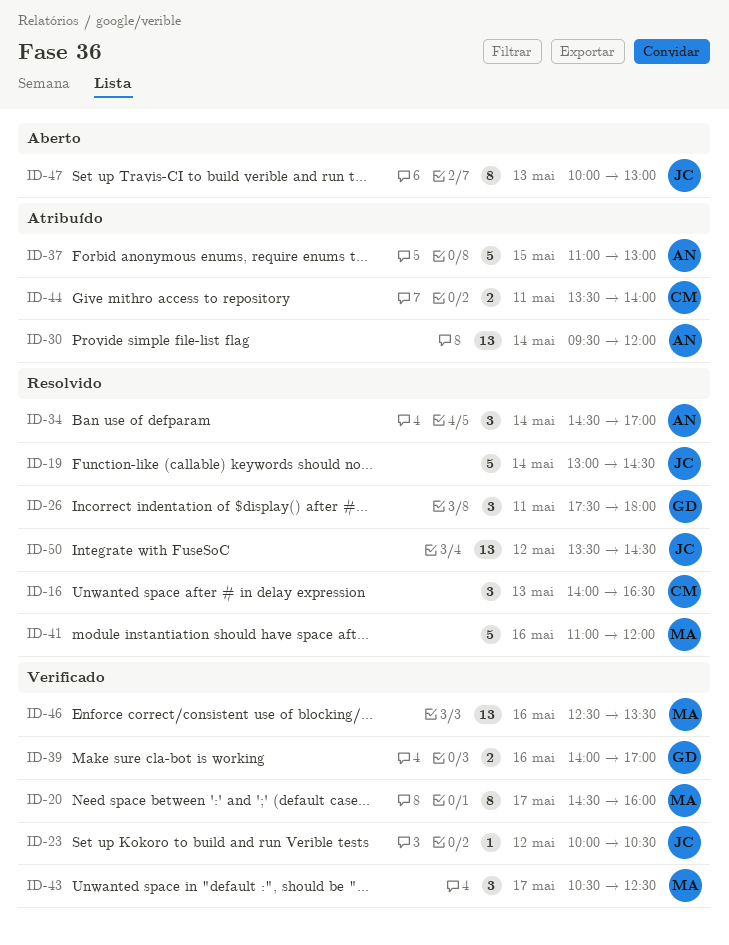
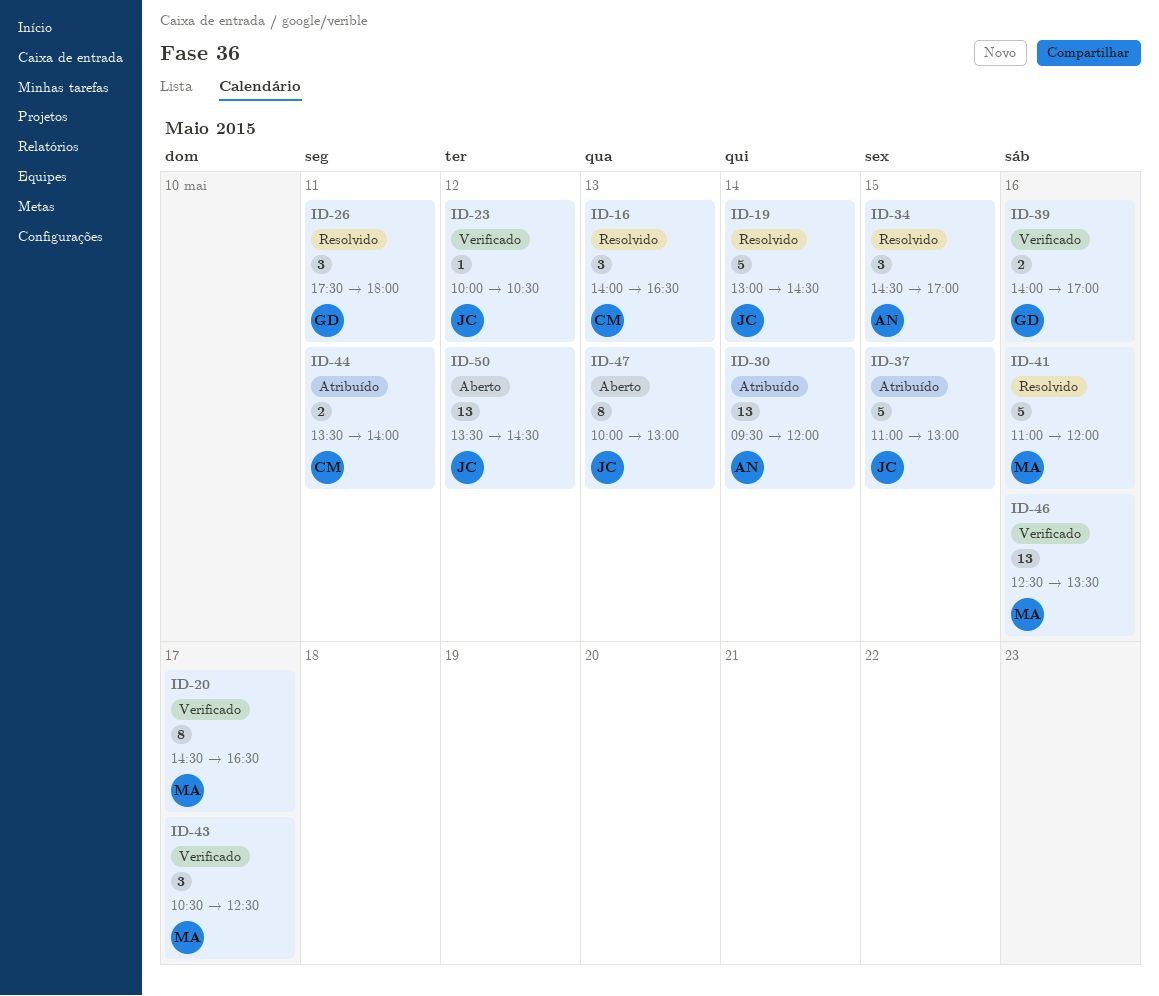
ID-20, ends: 16:00 -> 16:30
ID-34, day: May 14 -> May 15
ID-37, owner: AN -> JC
ID-50, status: Resolvido -> Aberto

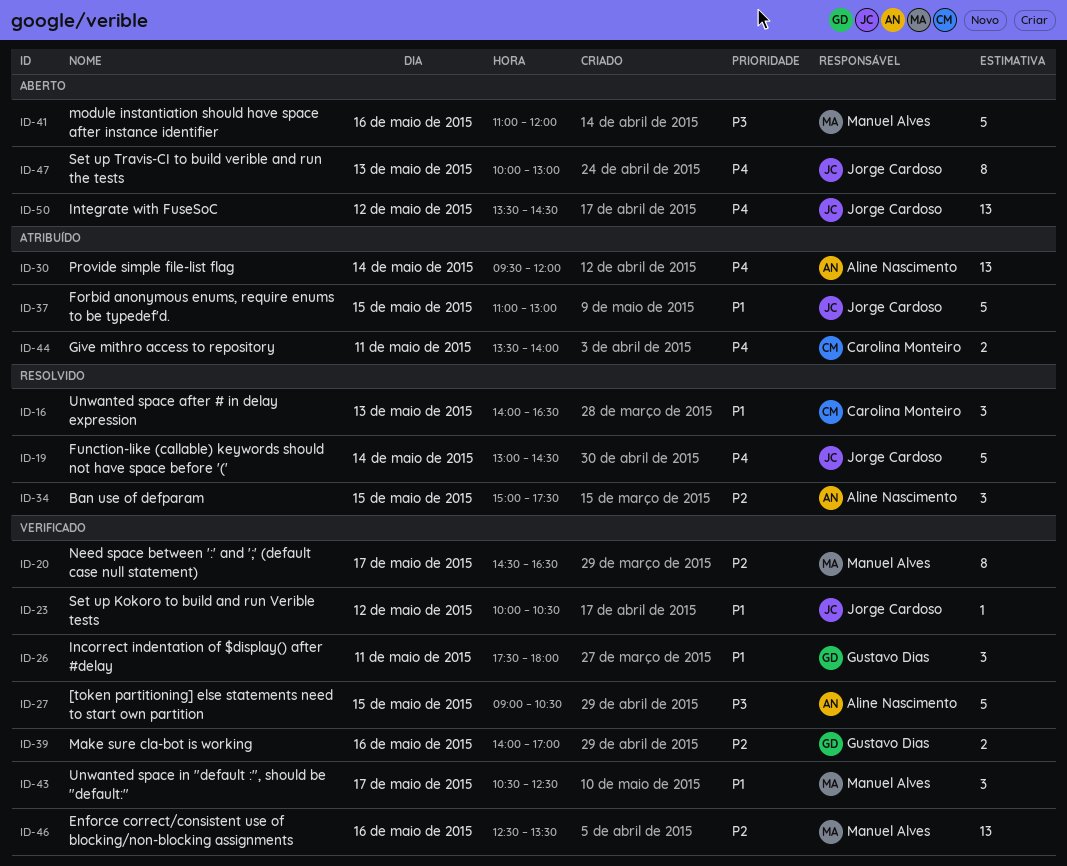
ID-26, status: Resolvido -> Verificado
ID-27: none -> present
ID-34, begins: 14:30 -> 15:00
ID-34, ends: 17:00 -> 17:30
ID-41, status: Resolvido -> Aberto

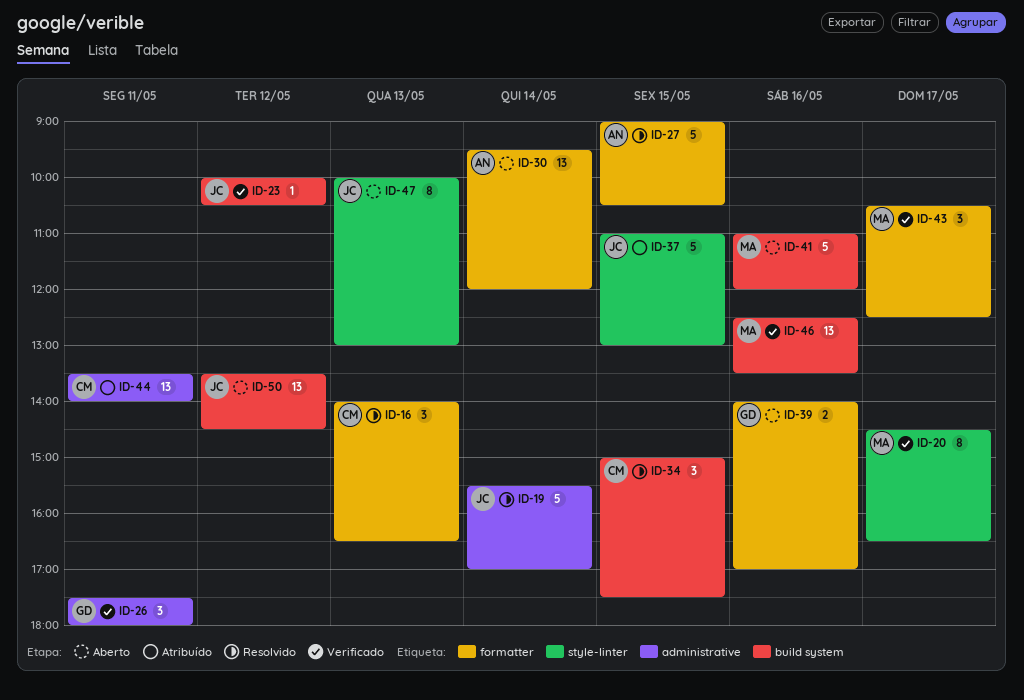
ID-19, begins: 13:00 -> 15:30
ID-19, ends: 14:30 -> 17:00
ID-27, status: Verificado -> Resolvido
ID-30, status: Atribuído -> Aberto
ID-34, owner: Aline Nascimento -> Carolina Monteiro
ID-39, status: Verificado -> Aberto
ID-44, estimate: 2 -> 13

